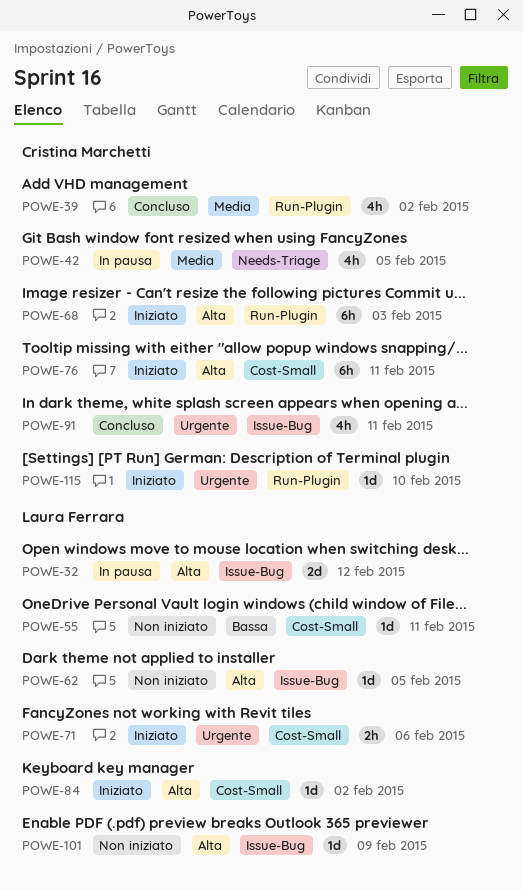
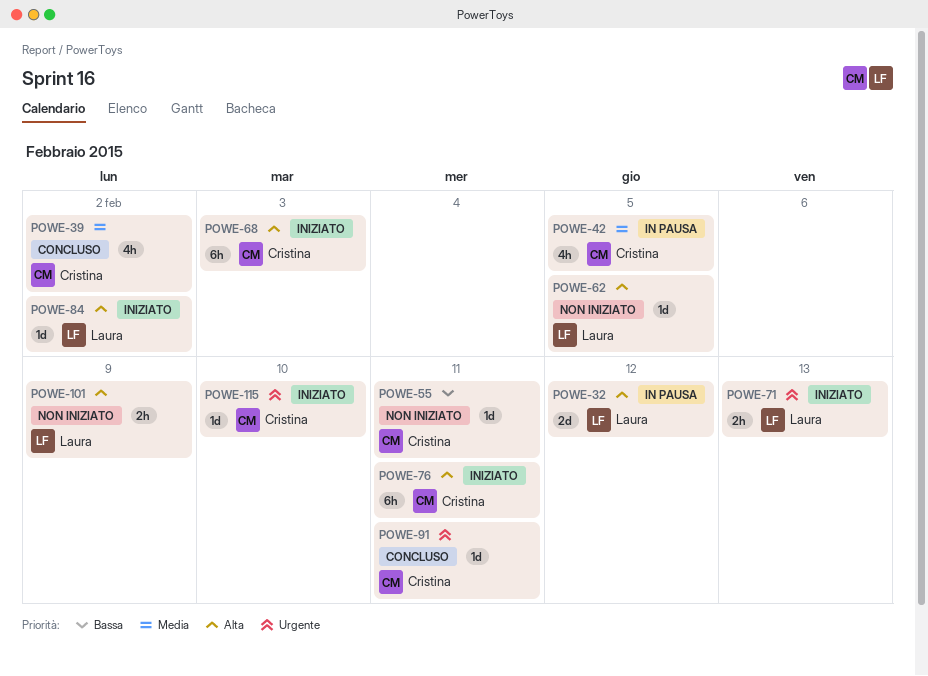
POWE-55, owner: Laura Ferrara -> Cristina Marchetti
POWE-71, due: Feb 6 -> Feb 13
POWE-91, estimate: 4h -> 1d
POWE-101, estimate: 1d -> 2h

